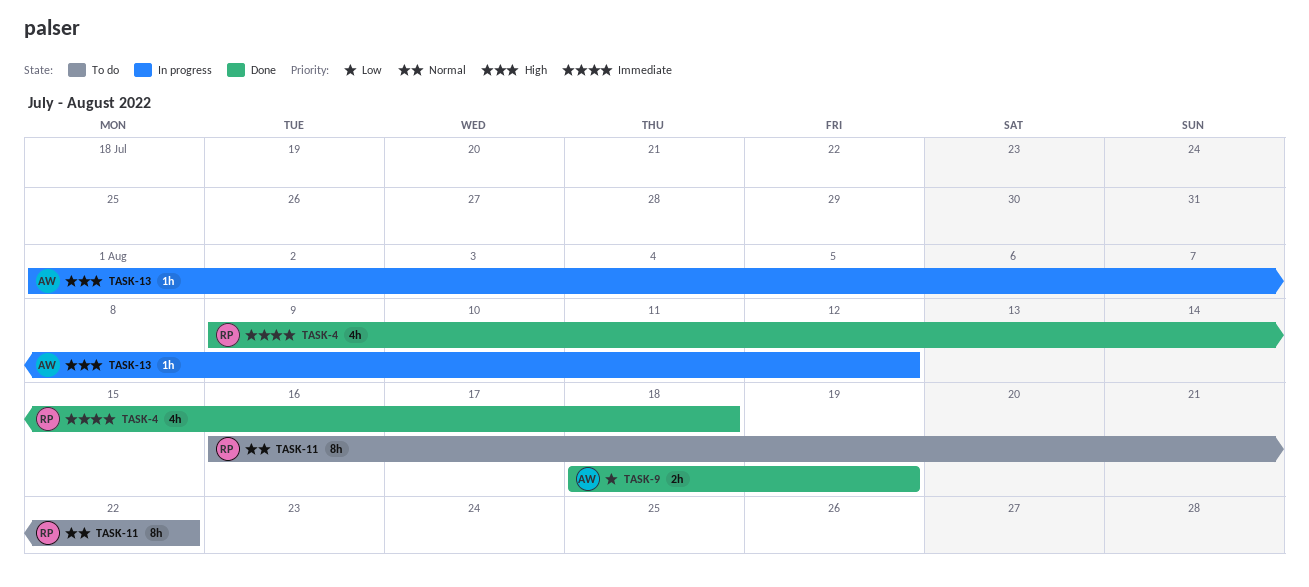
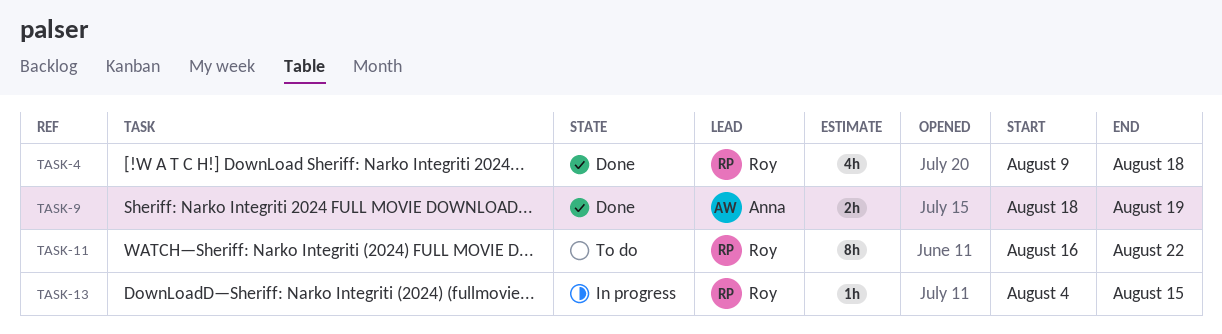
TASK-13, owner: Anna -> Roy
TASK-13, start: Aug 1 -> Aug 4
TASK-13, due: Aug 12 -> Aug 15

